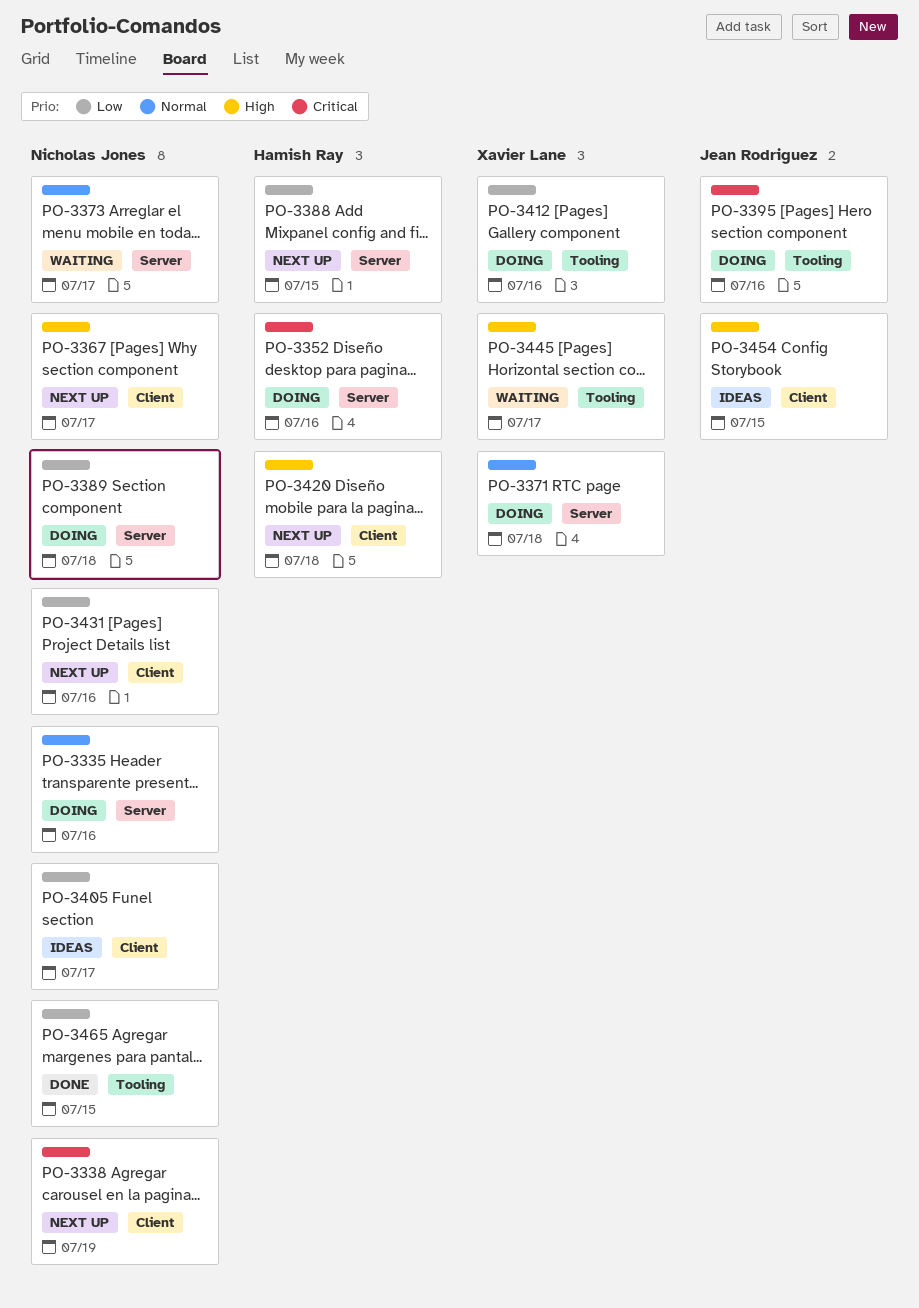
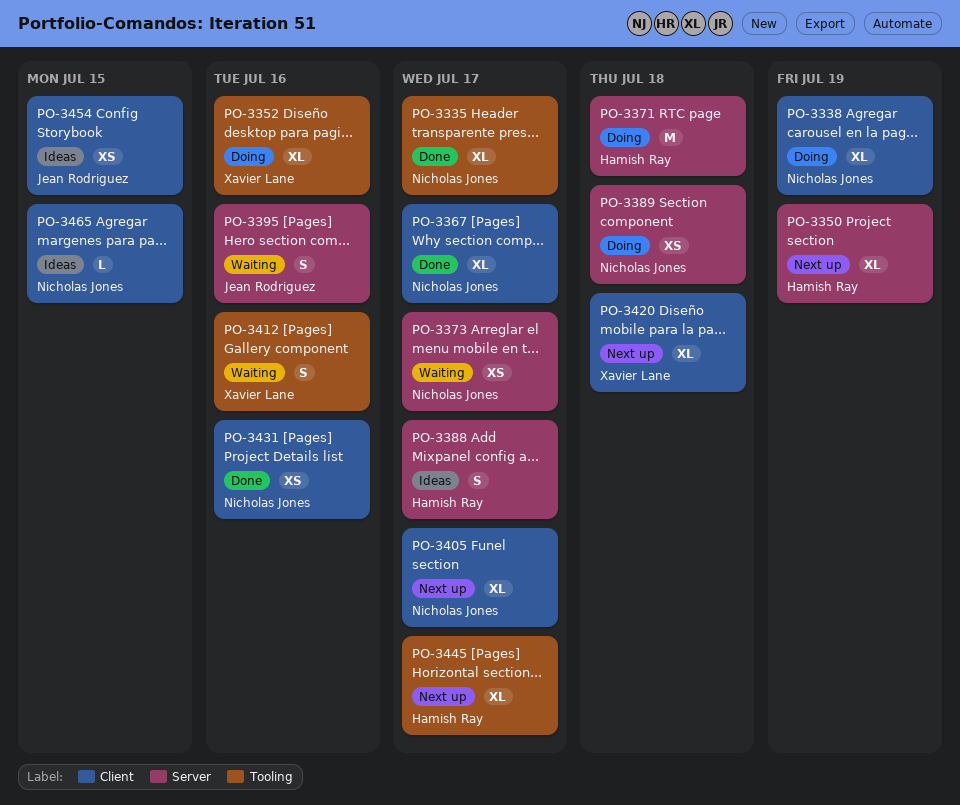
PO-3335, status: Doing -> Done
PO-3335, label: Server -> Tooling
PO-3335, due: Jul 16 -> Jul 17
PO-3338, status: Next up -> Doing
PO-3350: none -> present
PO-3352, owner: Hamish Ray -> Xavier Lane
PO-3352, label: Server -> Tooling
PO-3367, status: Next up -> Done
PO-3371, owner: Xavier Lane -> Hamish Ray
PO-3388, status: Next up -> Ideas
PO-3388, due: Jul 15 -> Jul 17
PO-3395, status: Doing -> Waiting
PO-3395, label: Tooling -> Server
PO-3405, status: Ideas -> Next up
PO-3412, status: Doing -> Waiting
PO-3420, owner: Hamish Ray -> Xavier Lane
PO-3431, status: Next up -> Done
PO-3445, status: Waiting -> Next up
PO-3445, owner: Xavier Lane -> Hamish Ray
PO-3465, status: Done -> Ideas
PO-3465, label: Tooling -> Client

